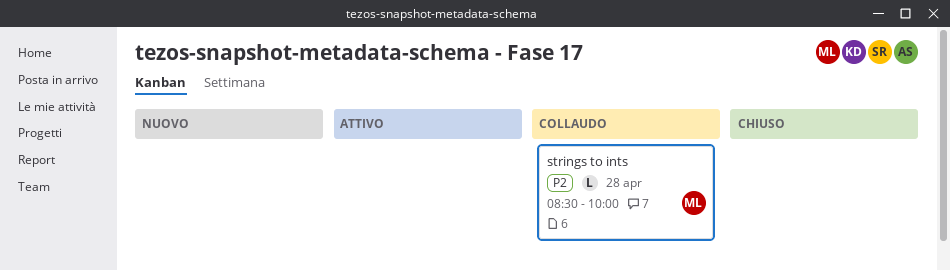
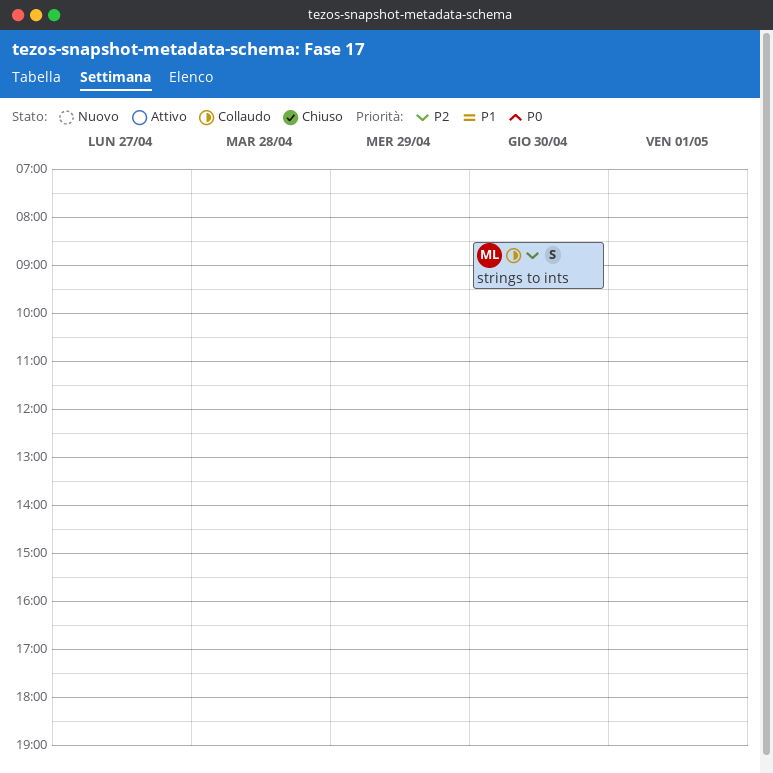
strings to ints, estimate: L -> S
strings to ints, day: Apr 28 -> Apr 30
strings to ints, ends: 10:00 -> 09:30

